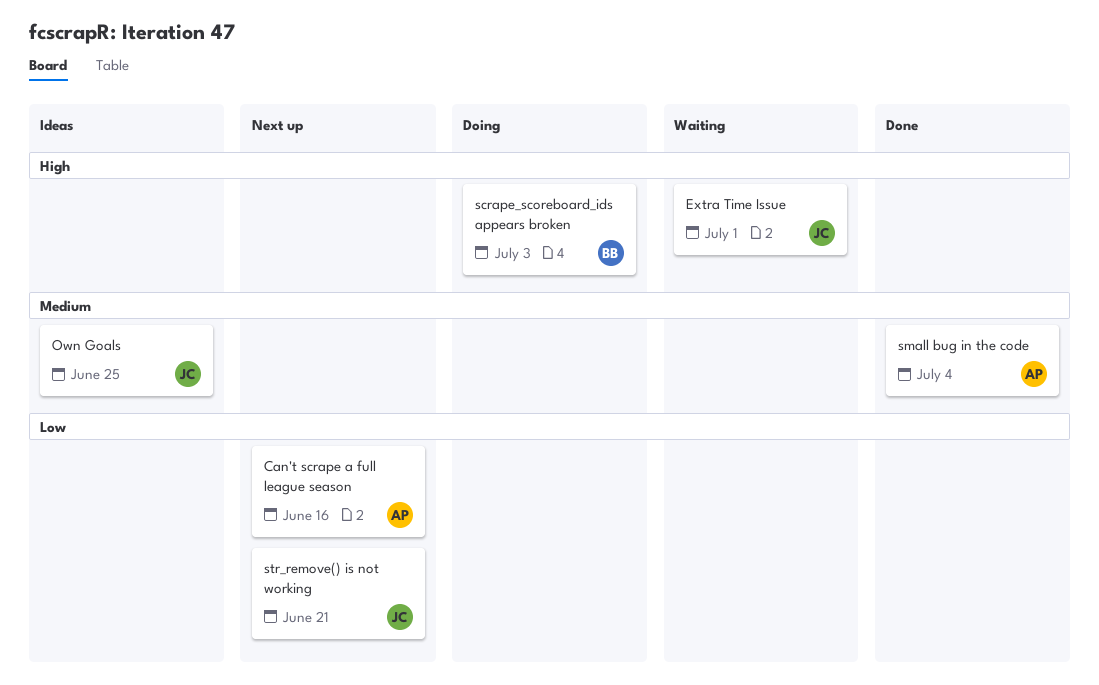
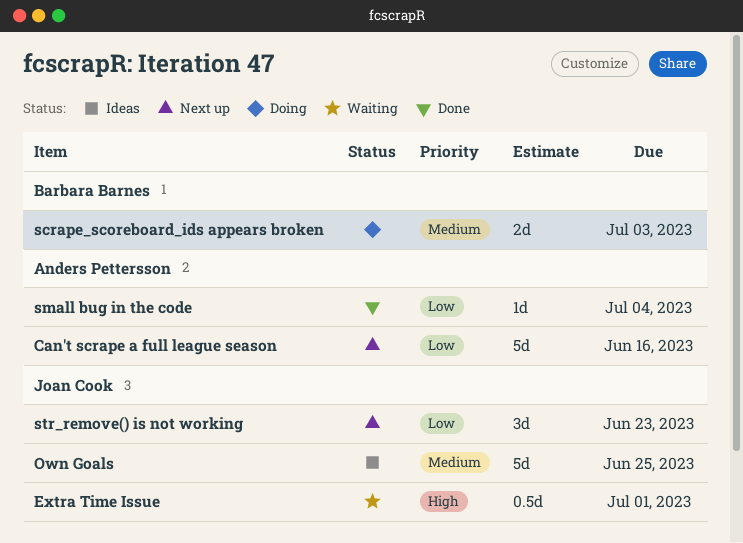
scrape_scoreboard_ids appears broken, priority: High -> Medium
small bug in the code, priority: Medium -> Low
str_remove() is not working, due: Jun 21 -> Jun 23

